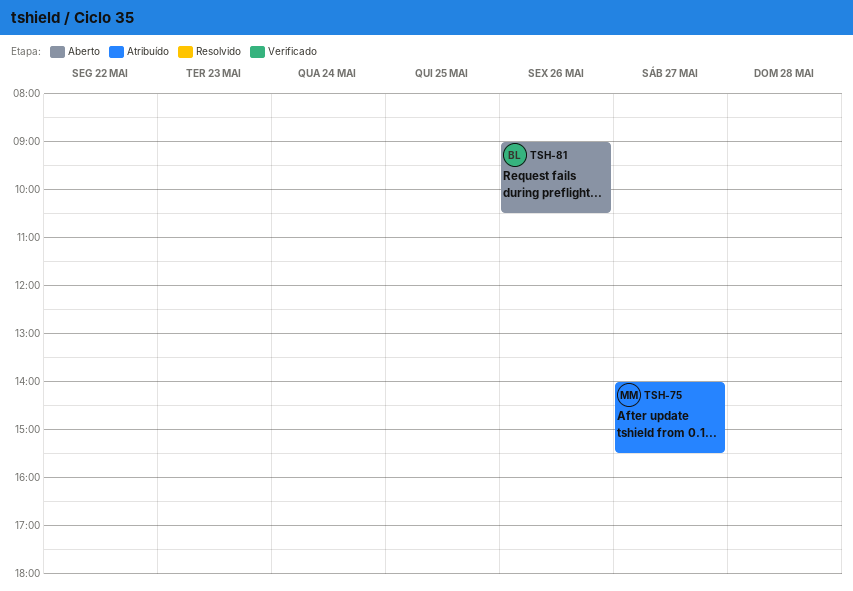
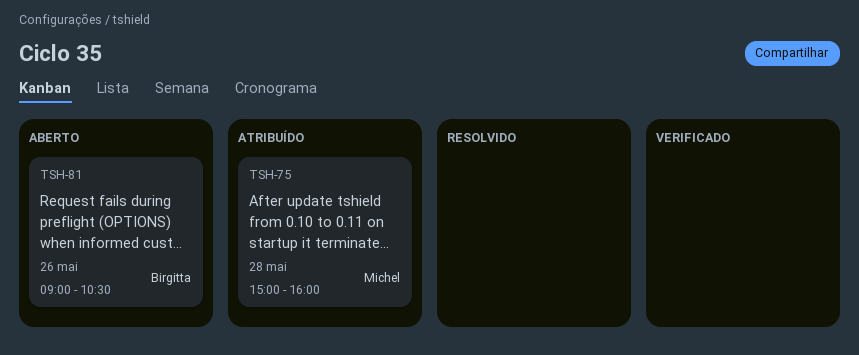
TSH-75, day: May 27 -> May 28
TSH-75, begins: 14:00 -> 15:00
TSH-75, ends: 15:30 -> 16:00

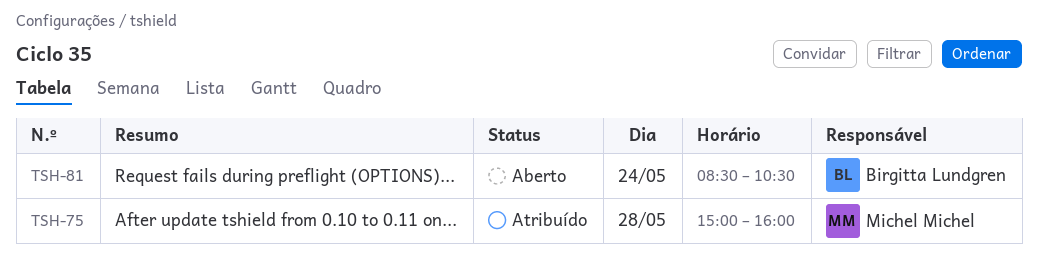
TSH-81, day: May 26 -> May 24
TSH-81, begins: 09:00 -> 08:30

